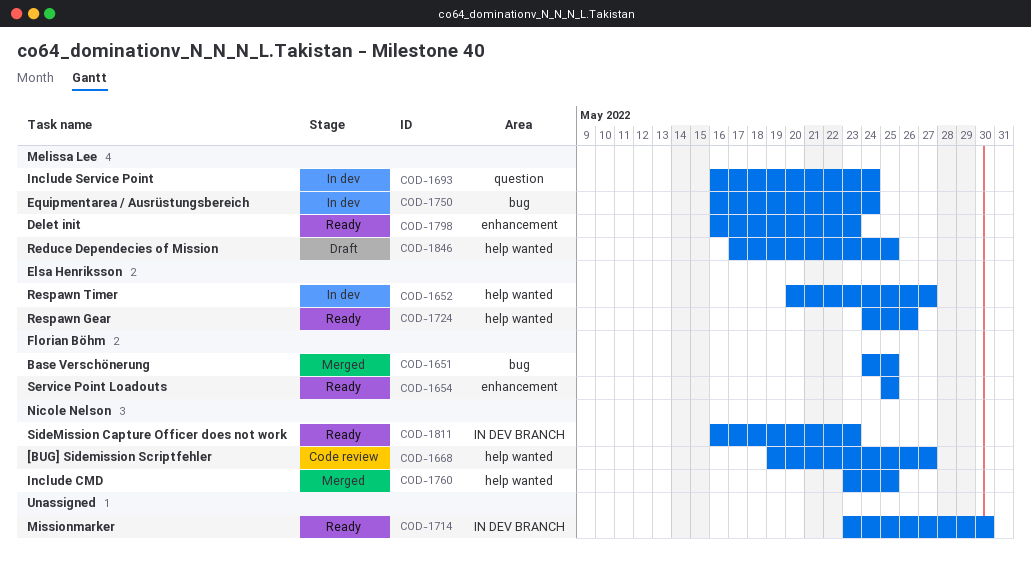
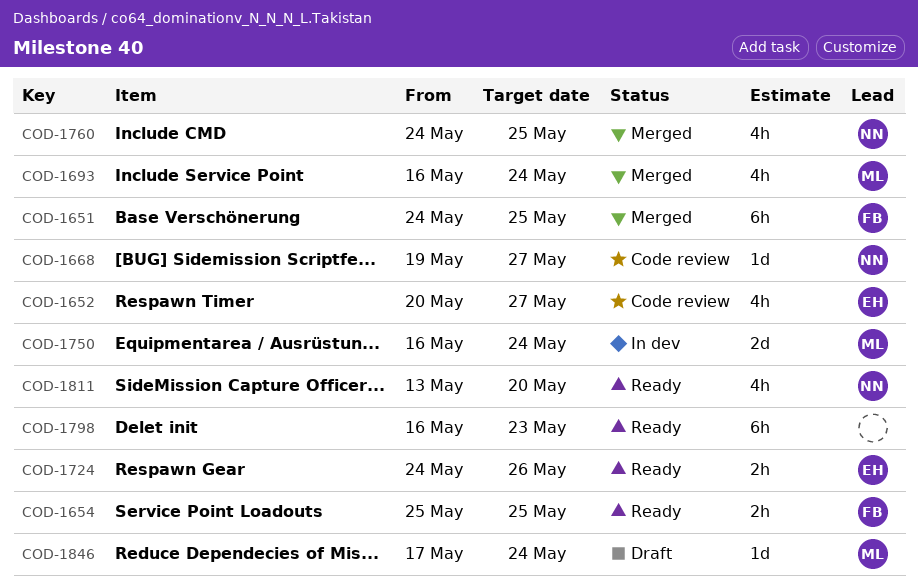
COD-1652, status: In dev -> Code review
COD-1693, status: In dev -> Merged
COD-1714: present -> none
COD-1760, start: May 23 -> May 24
COD-1798, owner: Melissa Lee -> none
COD-1811, start: May 16 -> May 13
COD-1811, due: May 23 -> May 20
COD-1846, due: May 25 -> May 24

